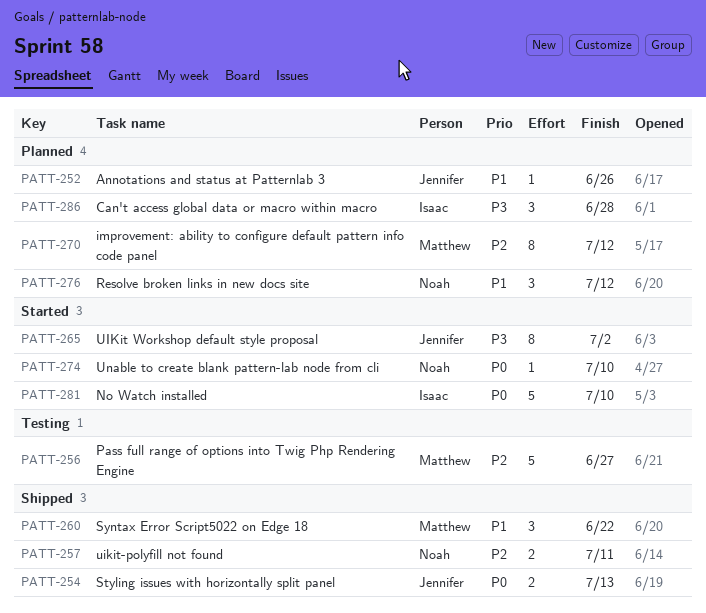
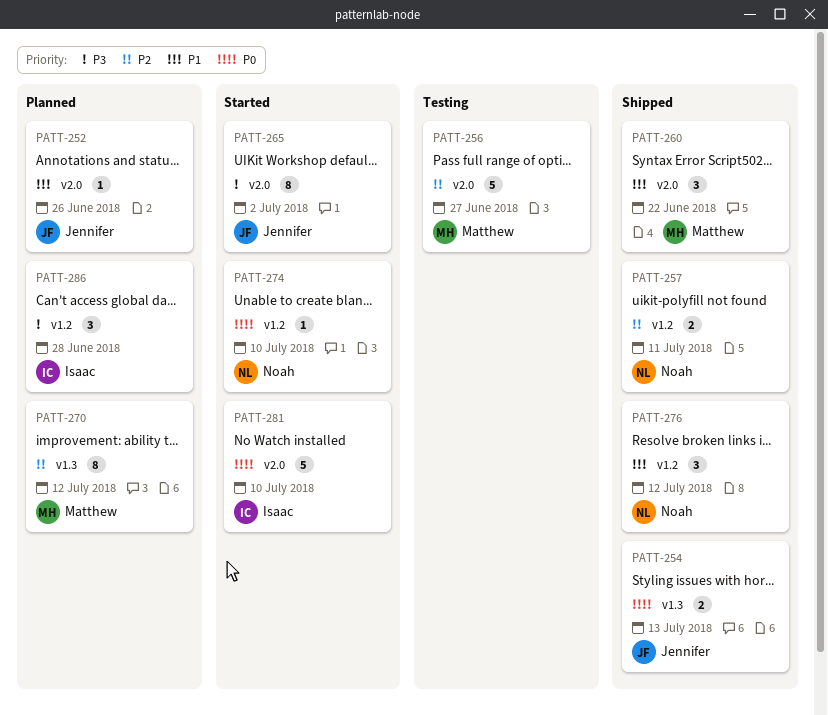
PATT-276, status: Planned -> Shipped

